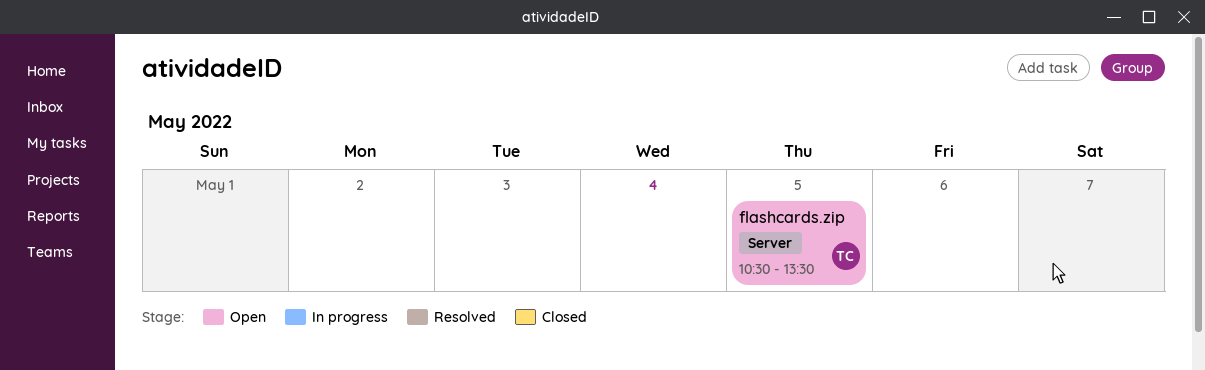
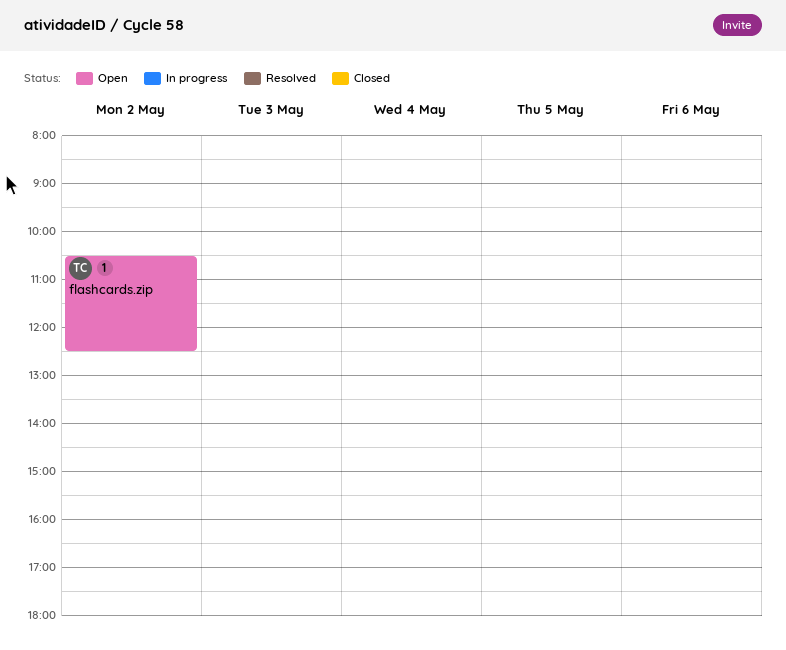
flashcards.zip, day: May 5 -> May 2
flashcards.zip, ends: 13:30 -> 12:30

